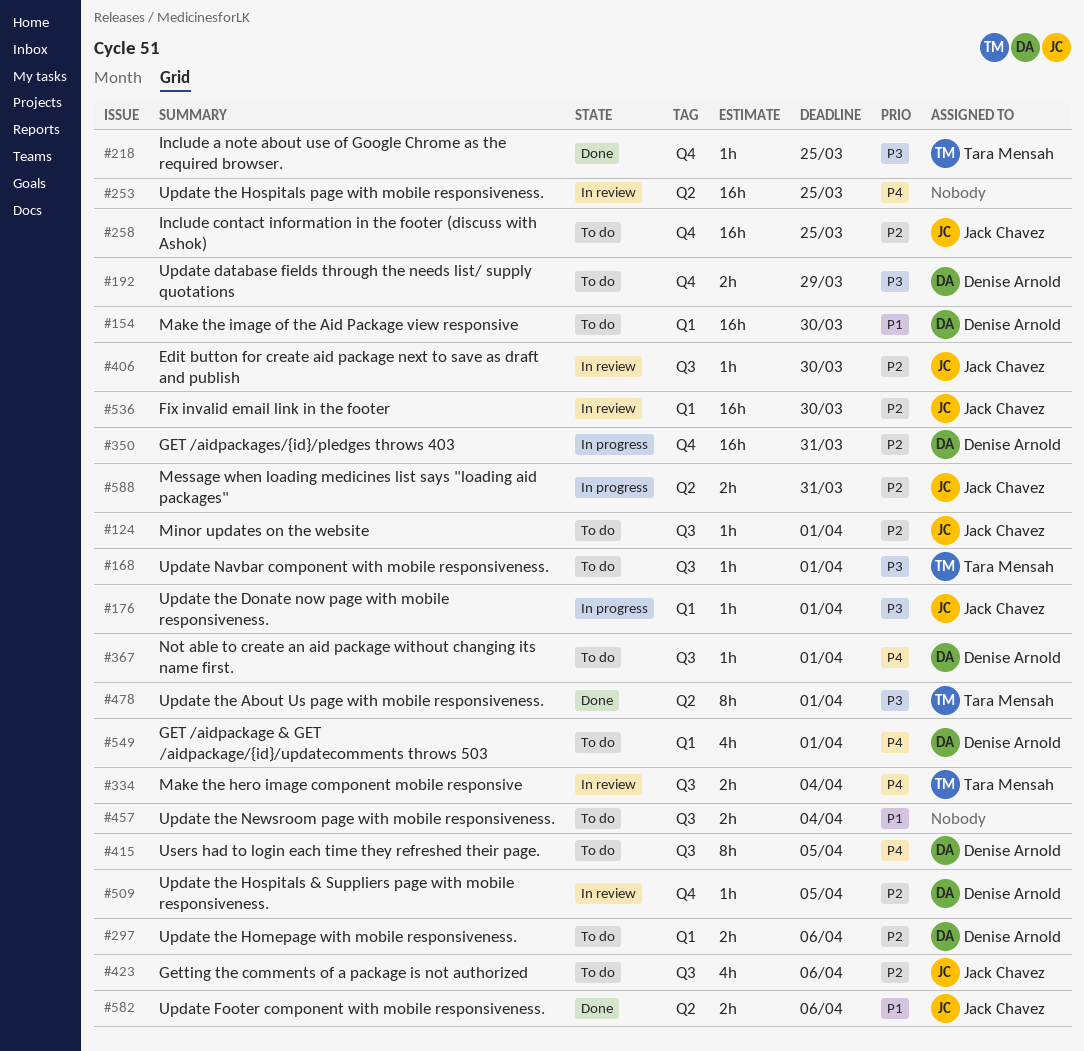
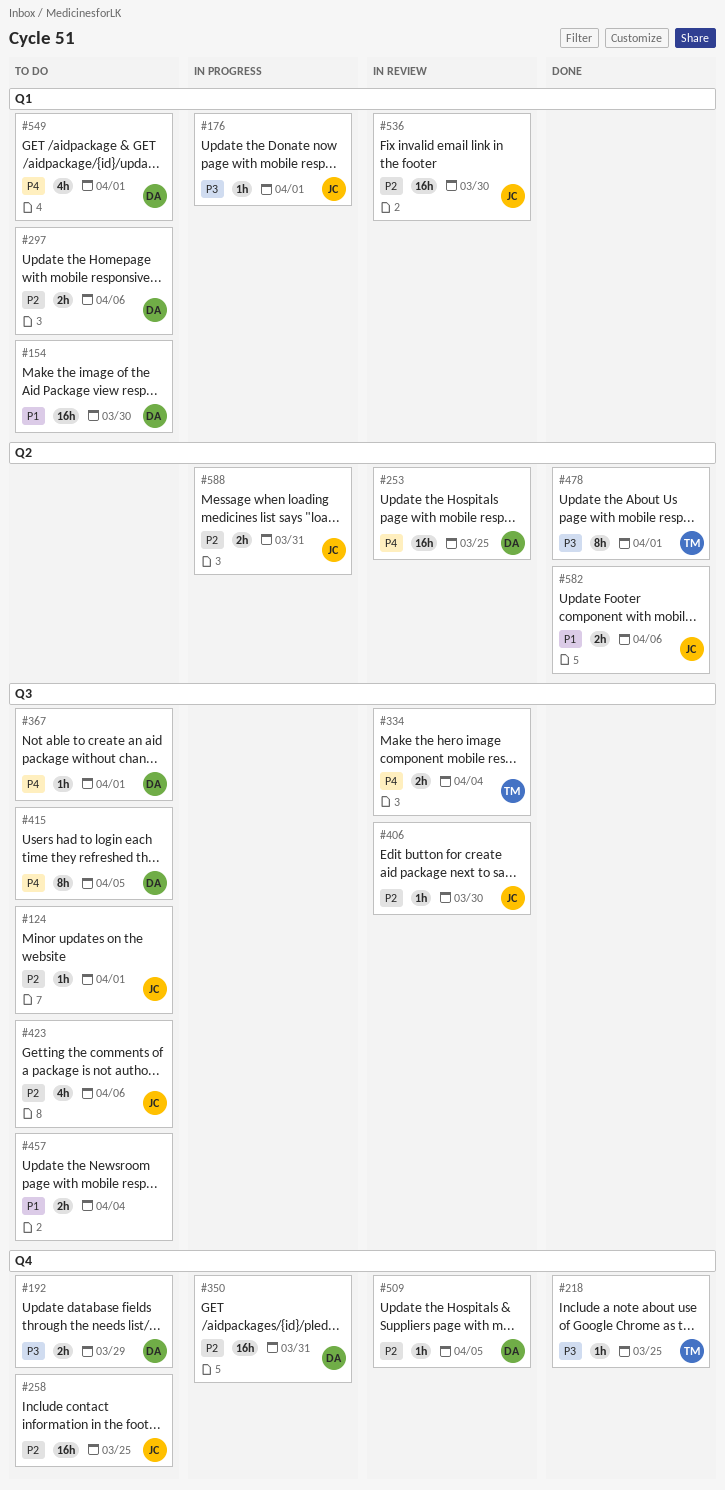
#168: present -> none
#253, owner: none -> Denise Arnold

